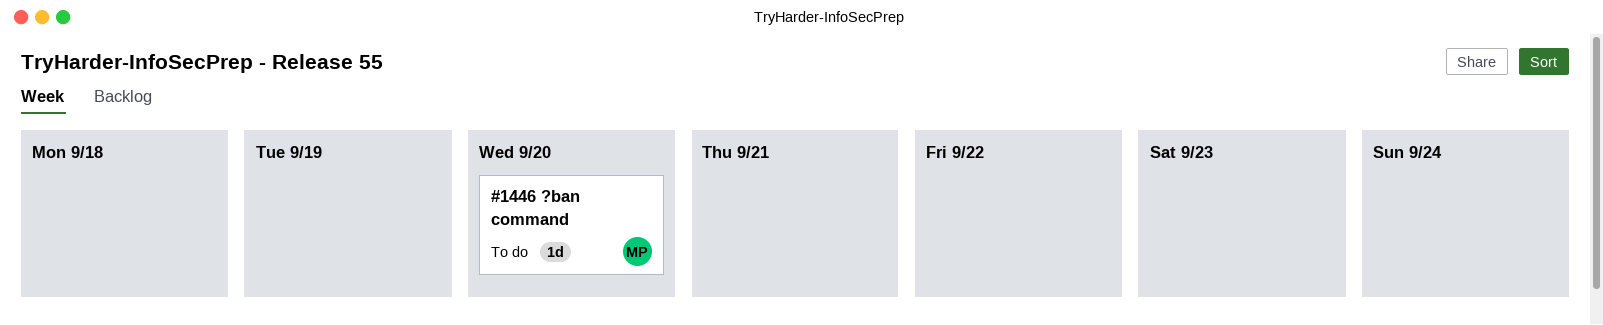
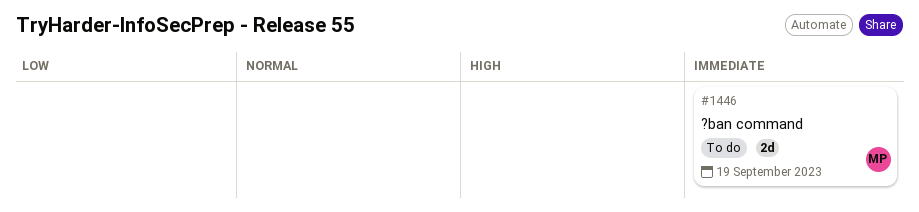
#1446, estimate: 1d -> 2d
#1446, due: Sep 20 -> Sep 19

